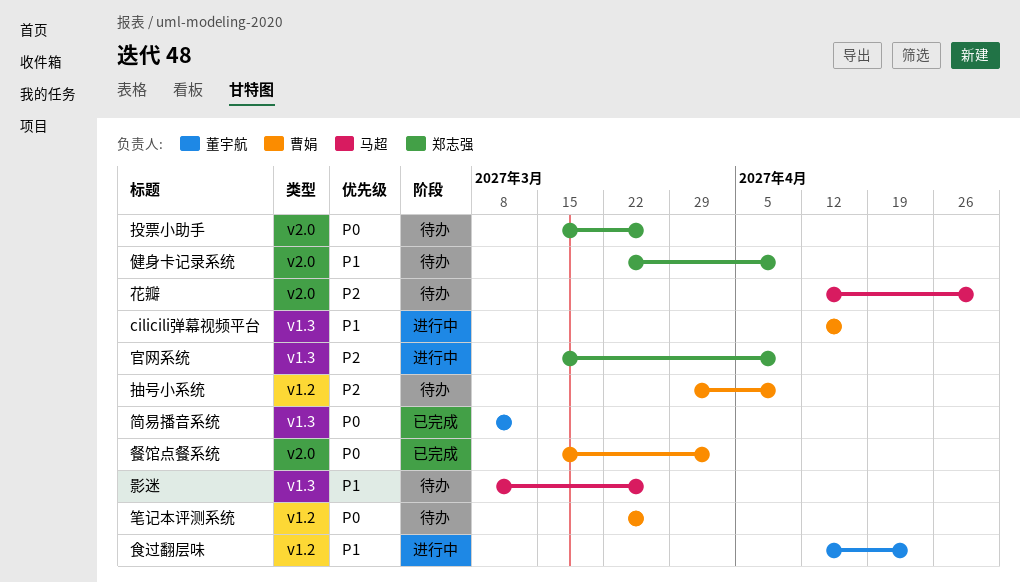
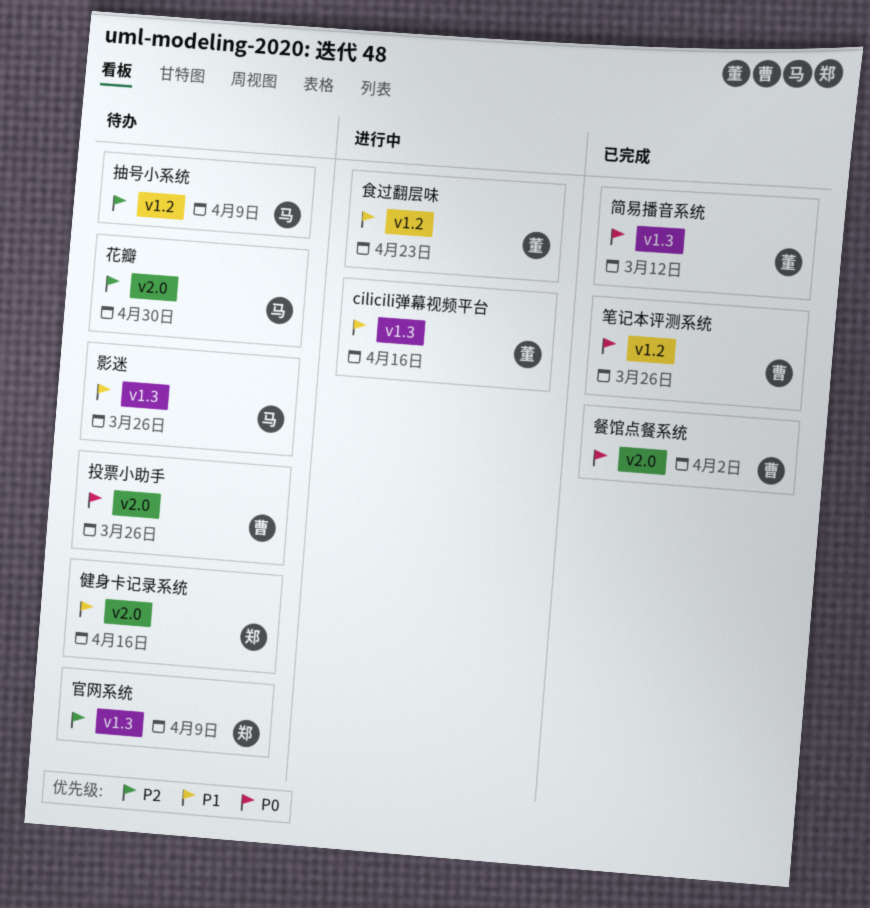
cilicili弹幕视频平台, owner: 曹娟 -> 董宇航
健身卡记录系统, due: Apr 9 -> Apr 16
官网系统, status: 进行中 -> 待办
投票小助手, owner: 郑志强 -> 曹娟
抽号小系统, owner: 曹娟 -> 马超
笔记本评测系统, status: 待办 -> 已完成

